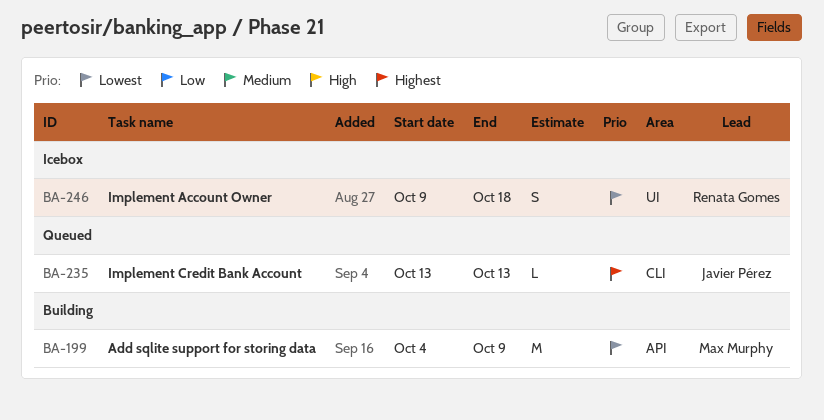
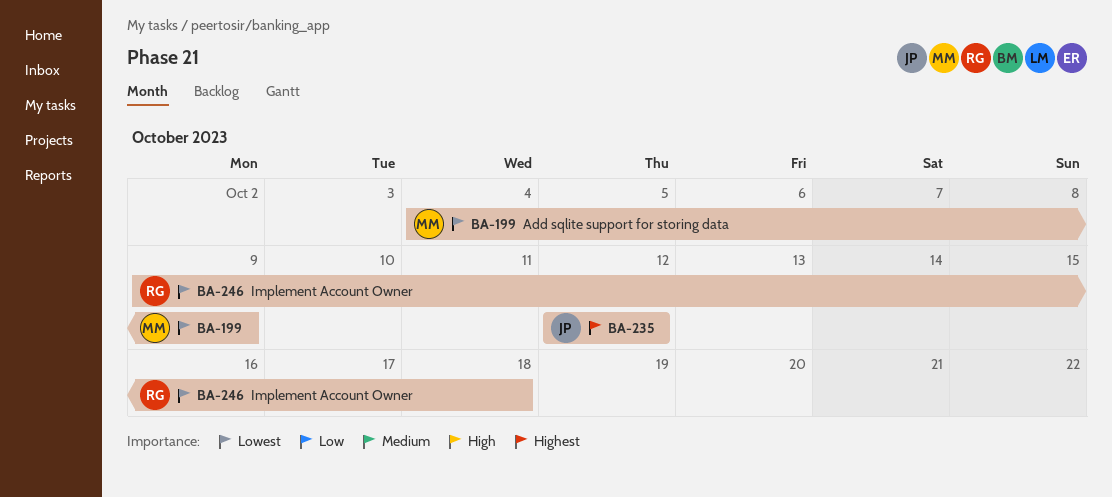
BA-235, start: Oct 13 -> Oct 12
BA-235, due: Oct 13 -> Oct 12

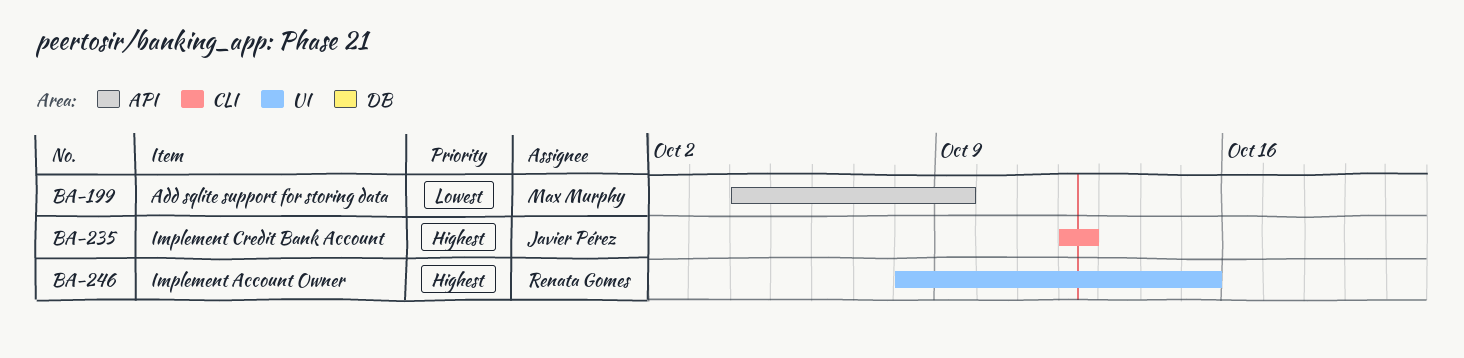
BA-246, priority: Lowest -> Highest
BA-246, start: Oct 9 -> Oct 8
BA-246, due: Oct 18 -> Oct 15

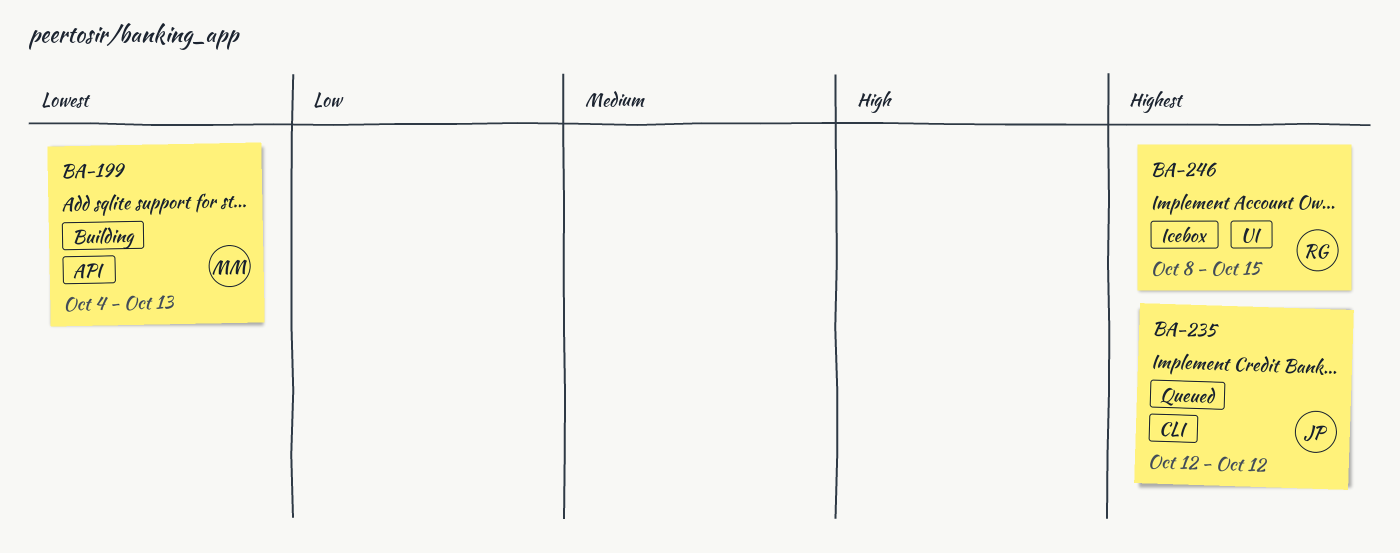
BA-199, due: Oct 9 -> Oct 13

